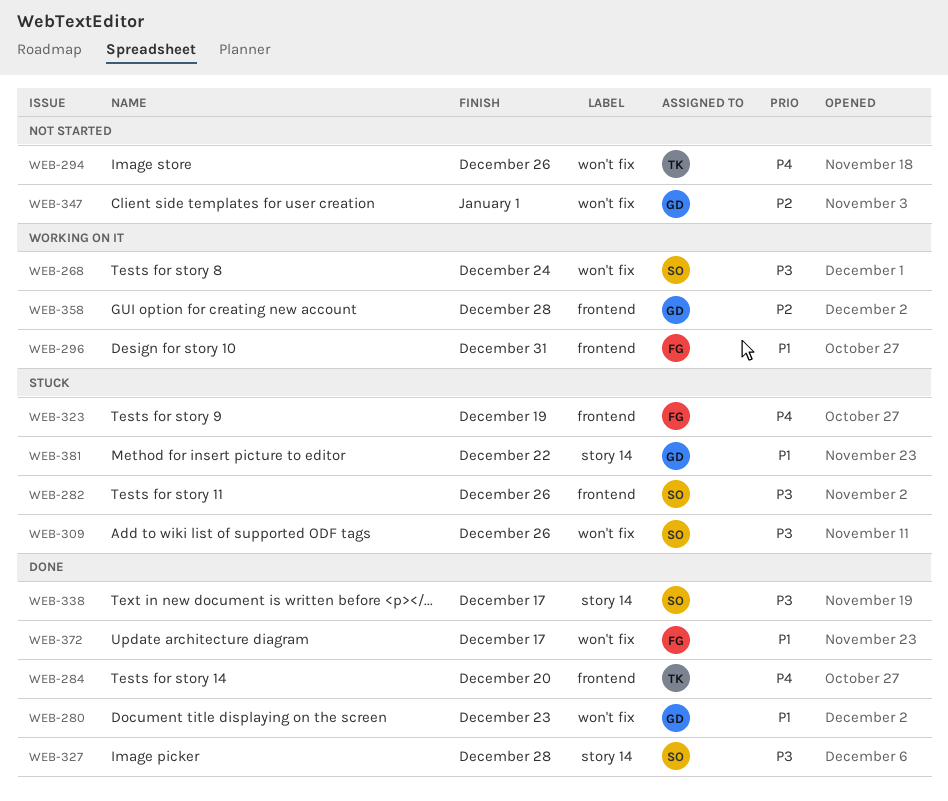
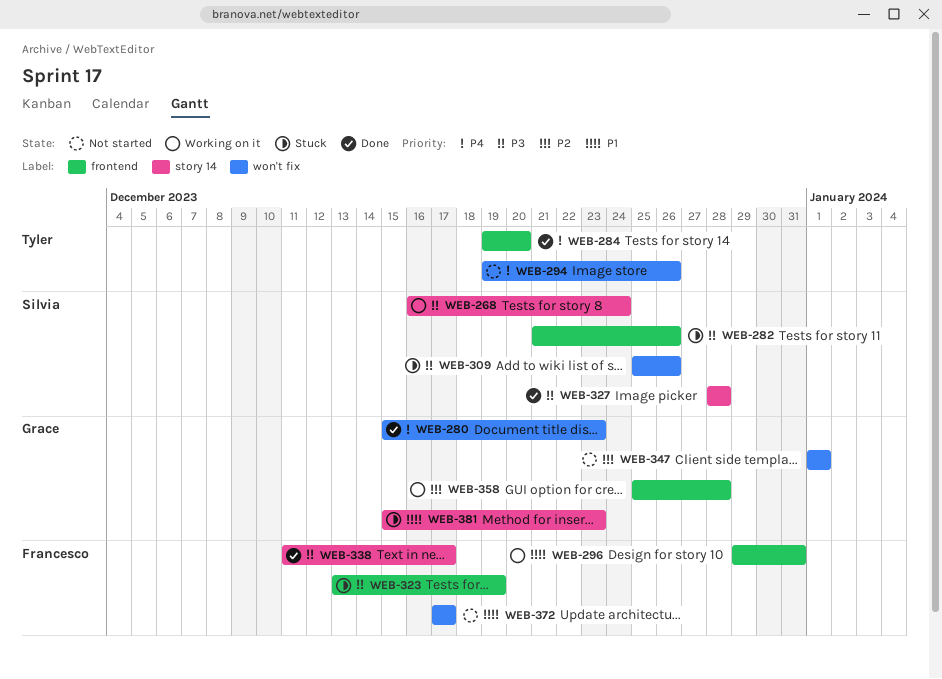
WEB-268, label: won't fix -> story 14
WEB-280, priority: P1 -> P4
WEB-323, priority: P4 -> P3
WEB-338, owner: Silvia -> Francesco
WEB-372, status: Done -> Not started
WEB-381, due: Dec 22 -> Dec 23

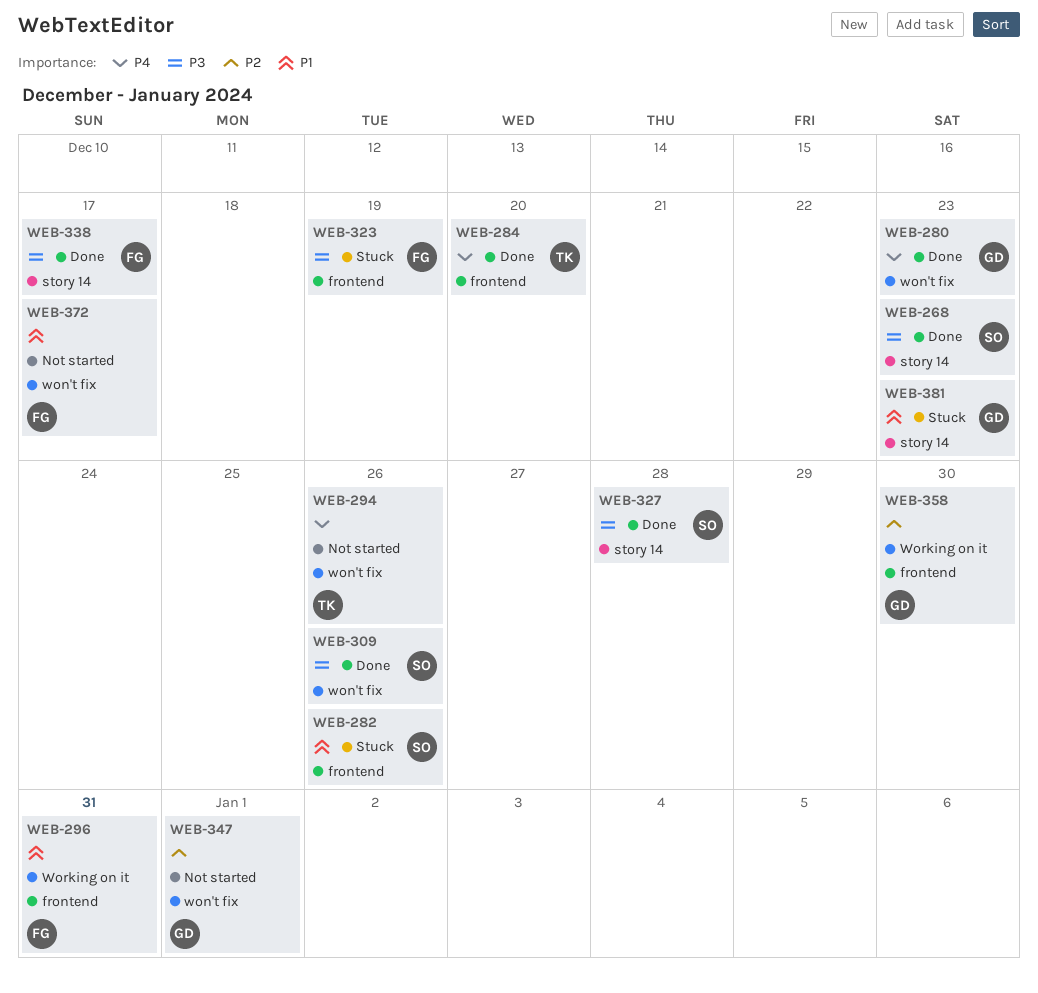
WEB-268, status: Working on it -> Done
WEB-268, due: Dec 24 -> Dec 23
WEB-282, priority: P3 -> P1
WEB-309, status: Stuck -> Done
WEB-358, due: Dec 28 -> Dec 30

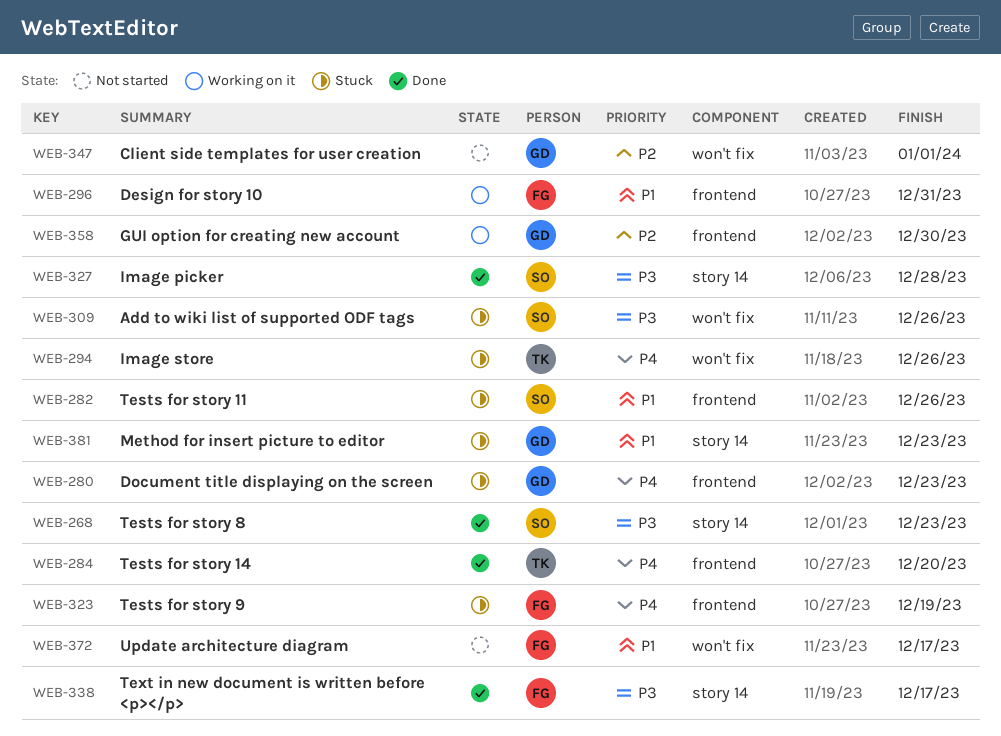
WEB-280, status: Done -> Stuck
WEB-280, label: won't fix -> frontend
WEB-294, status: Not started -> Stuck
WEB-309, status: Done -> Stuck
WEB-323, priority: P3 -> P4

